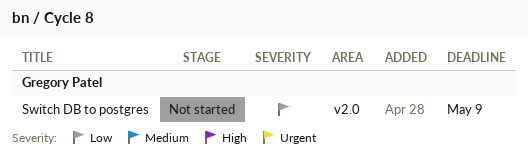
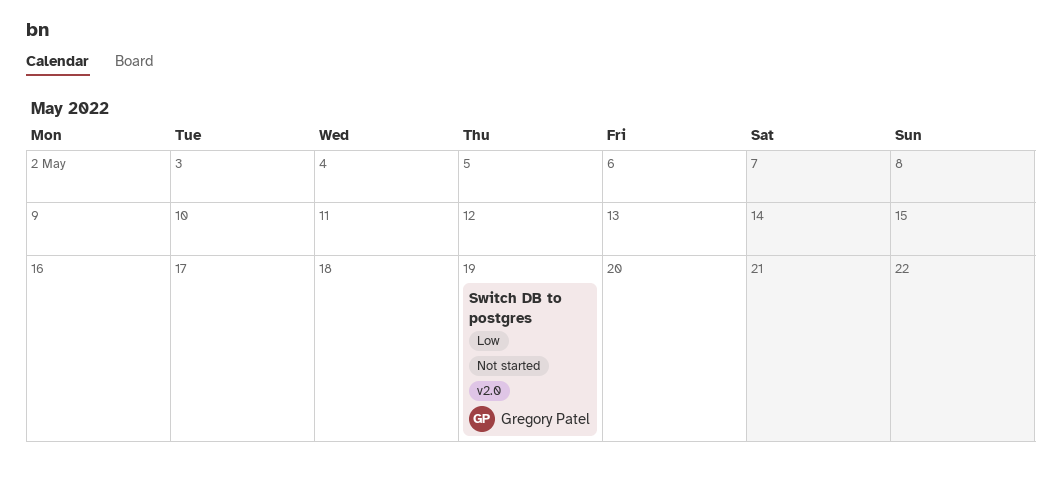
Switch DB to postgres, due: May 9 -> May 19

